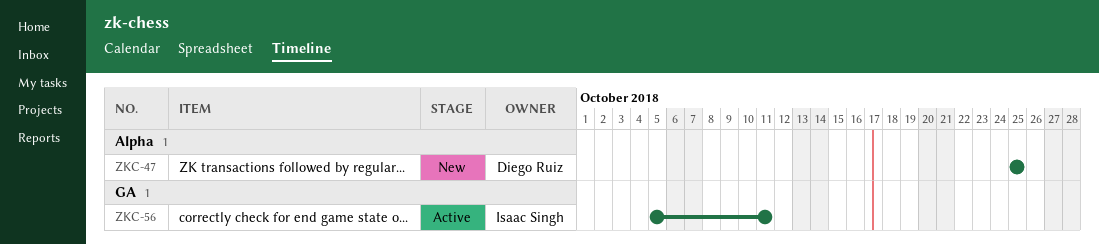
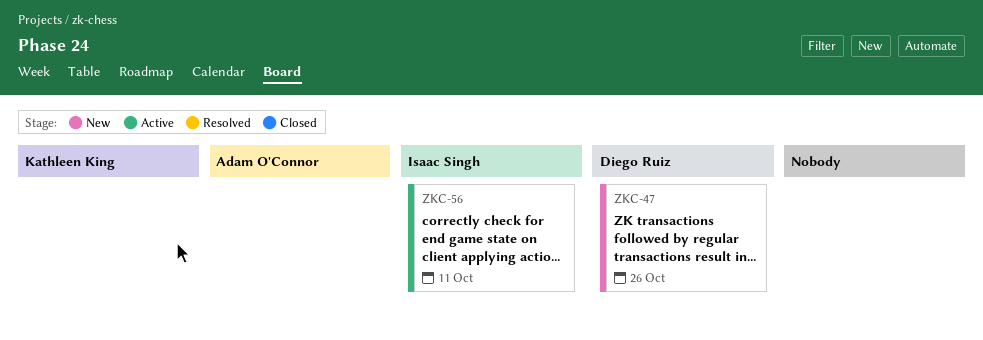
ZKC-47, due: Oct 25 -> Oct 26

